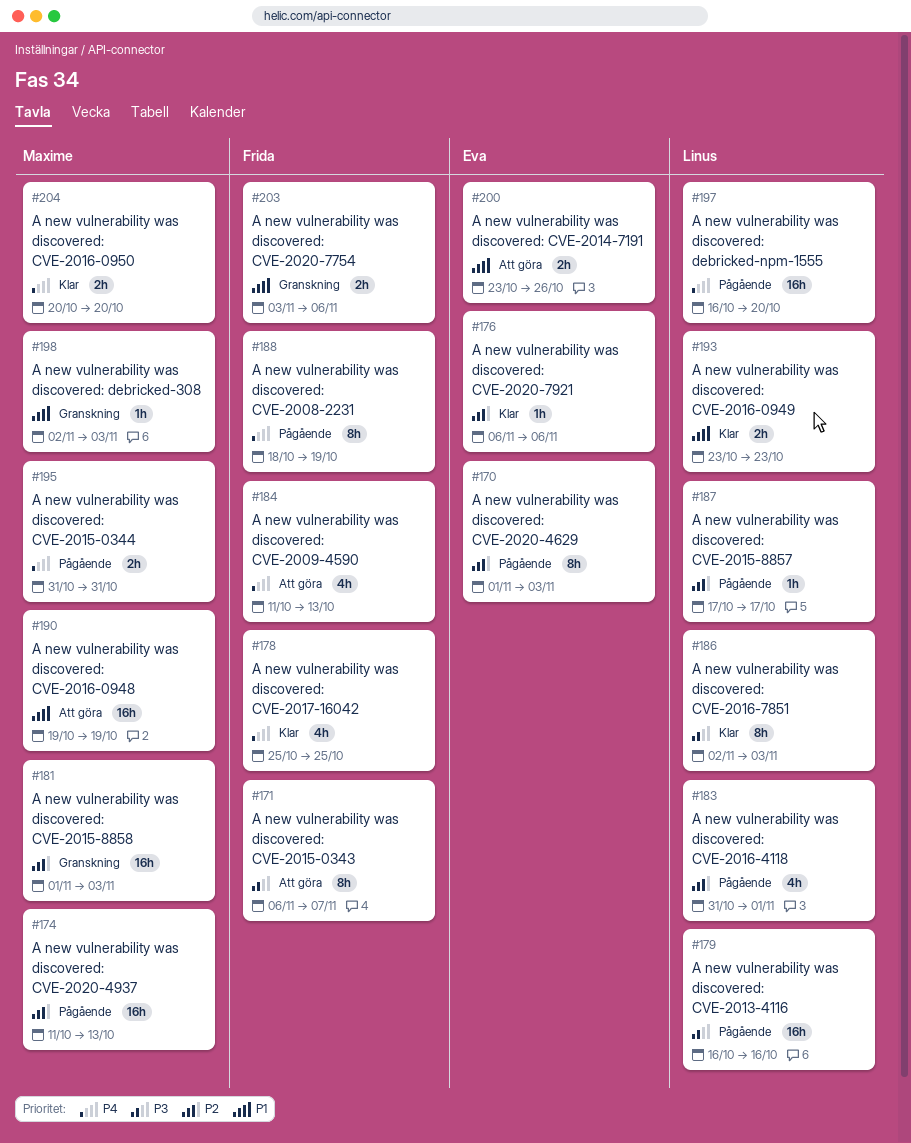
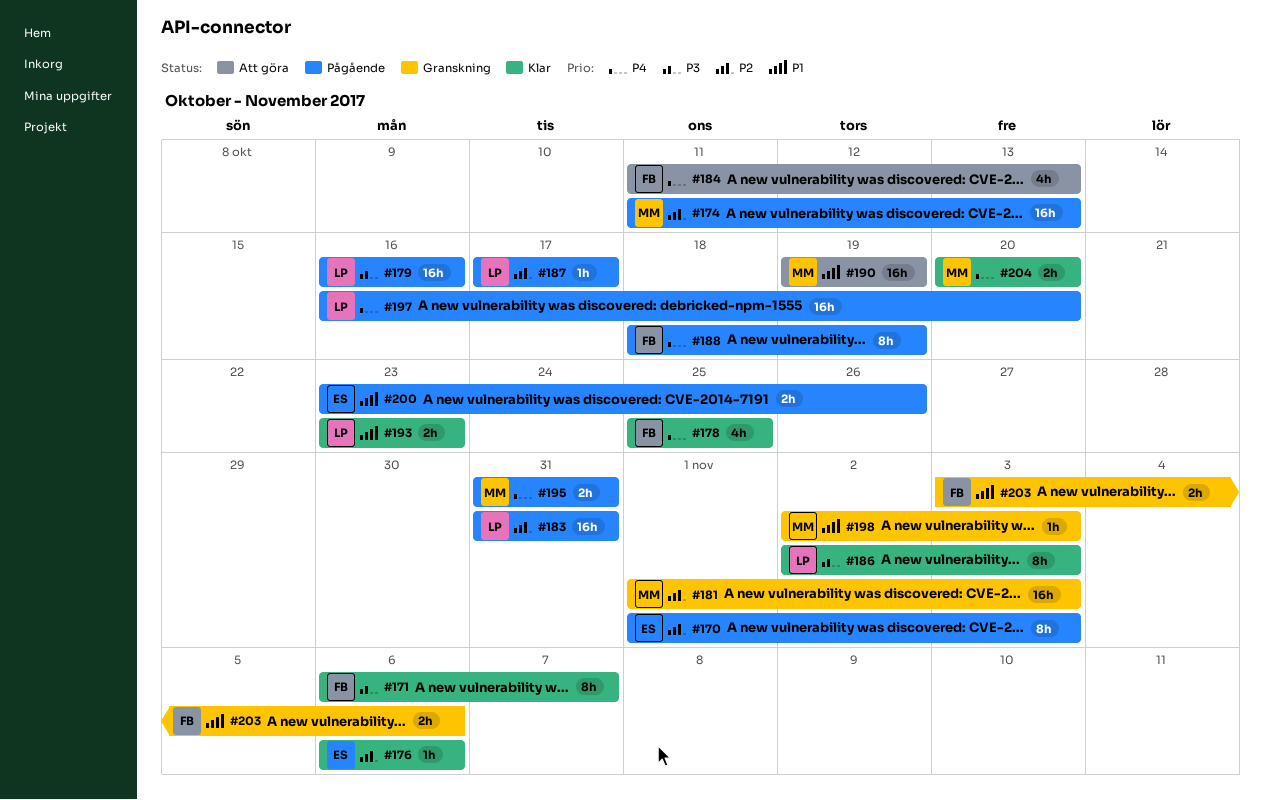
#171, status: Att göra -> Klar
#183, estimate: 4h -> 16h
#183, due: Nov 1 -> Oct 31
#200, status: Att göra -> Pågående

